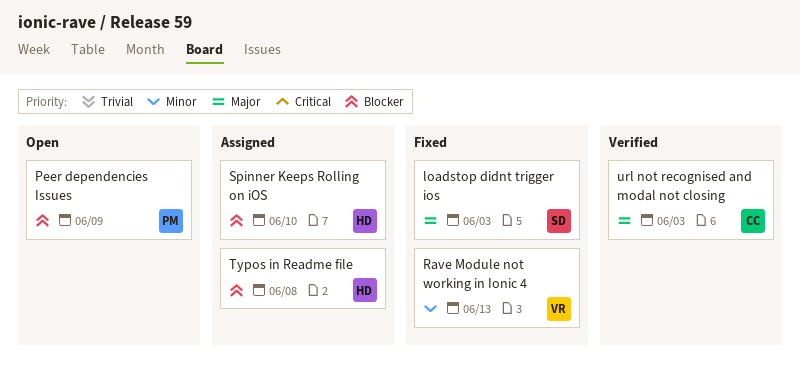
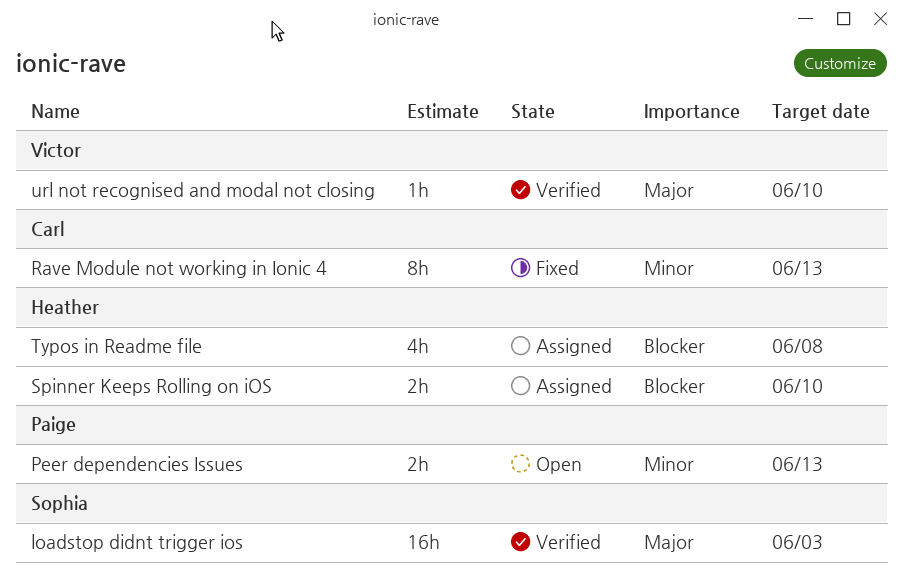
loadstop didnt trigger ios, status: Fixed -> Verified
Peer dependencies Issues, priority: Blocker -> Minor
Peer dependencies Issues, due: Jun 9 -> Jun 13
Rave Module not working in Ionic 4, owner: Victor -> Carl
url not recognised and modal not closing, owner: Carl -> Victor
url not recognised and modal not closing, due: Jun 3 -> Jun 10

